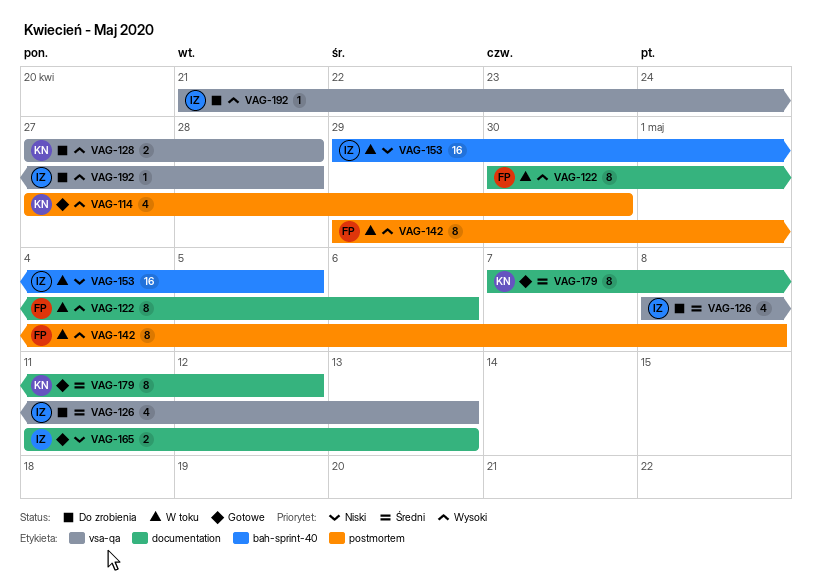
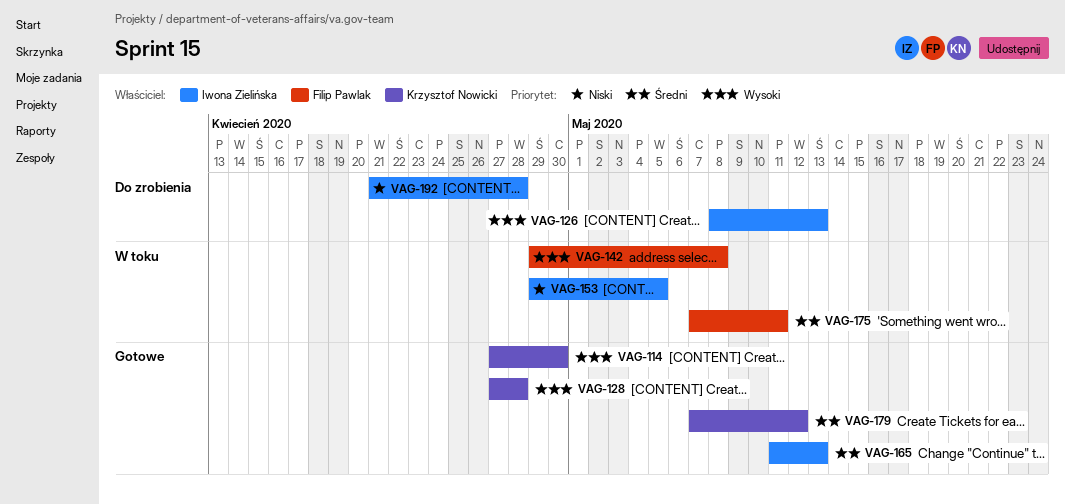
VAG-122: present -> none
VAG-126, priority: Średni -> Wysoki
VAG-128, status: Do zrobienia -> Gotowe
VAG-165, priority: Niski -> Średni
VAG-175: none -> present
VAG-192, priority: Wysoki -> Niski

